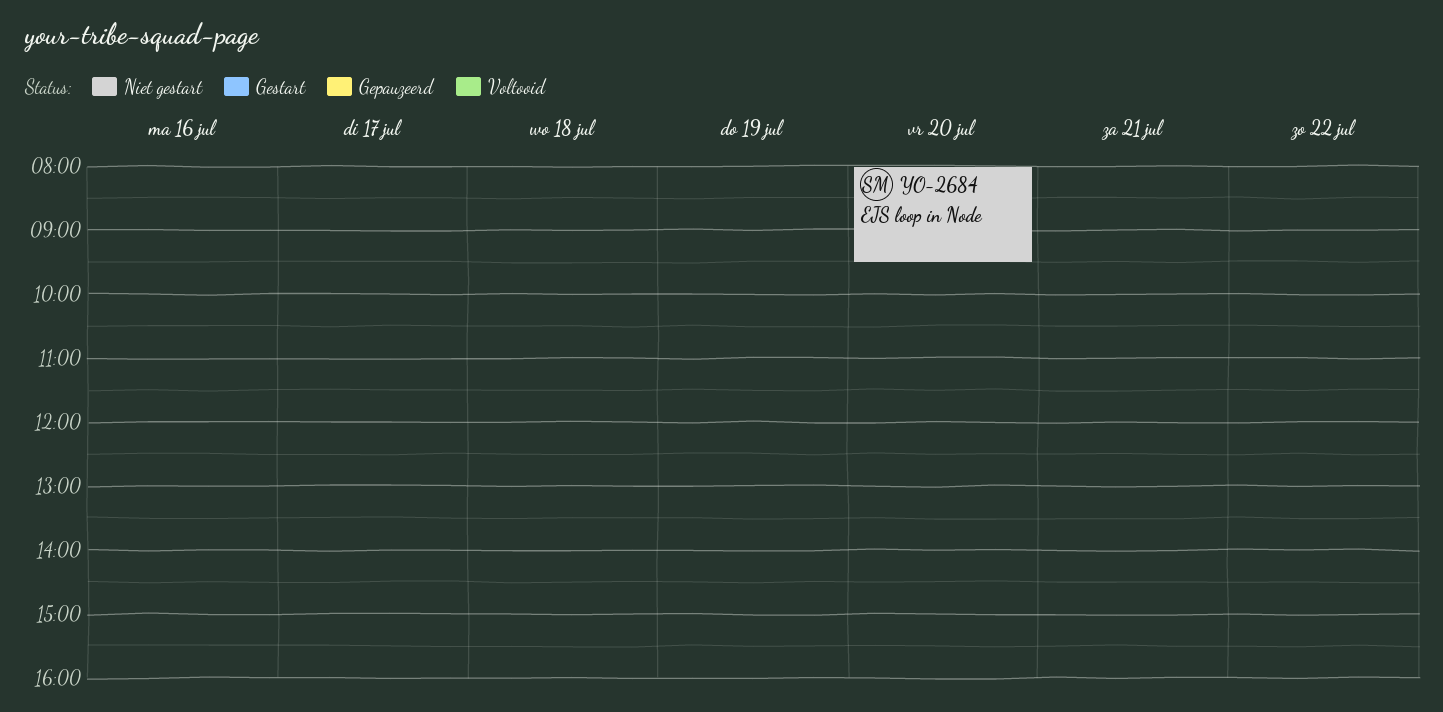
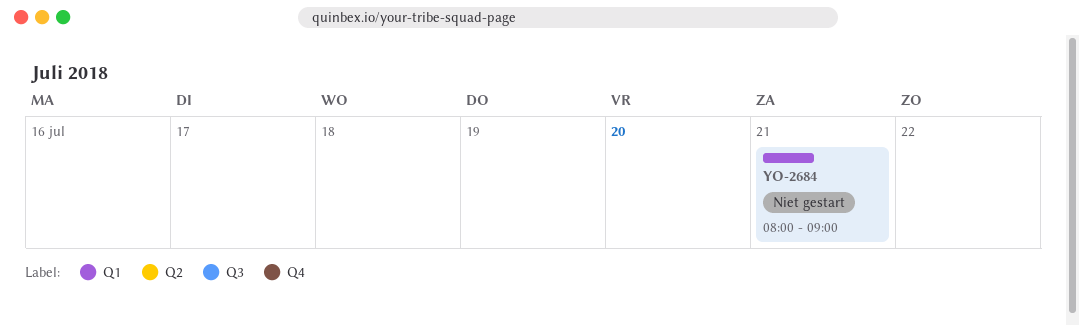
YO-2684, day: Jul 20 -> Jul 21
YO-2684, ends: 09:30 -> 09:00

